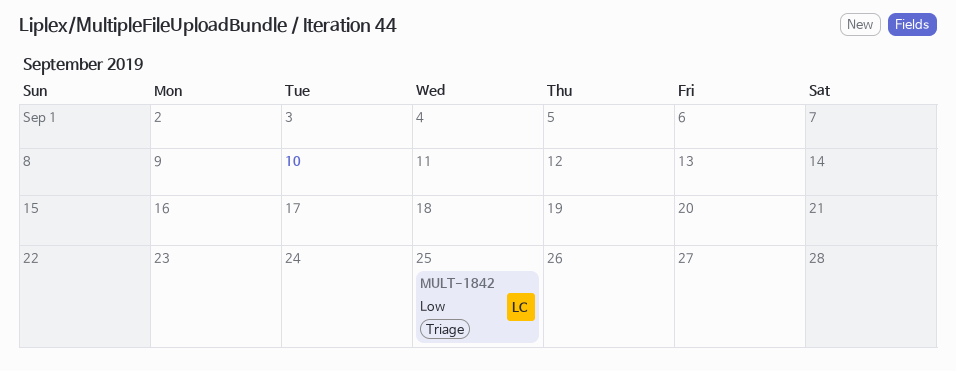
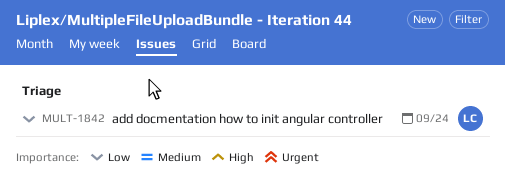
MULT-1842, due: Sep 25 -> Sep 24

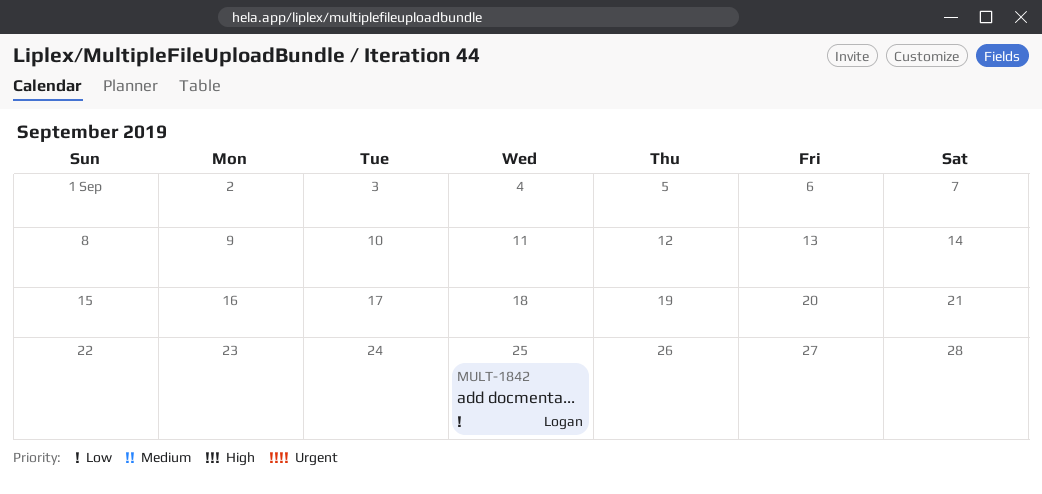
MULT-1842, due: Sep 24 -> Sep 25

